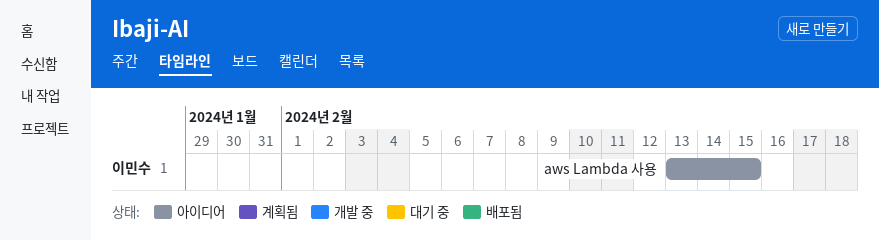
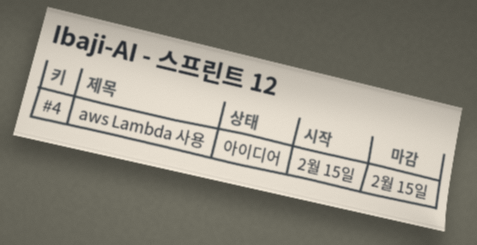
aws Lambda 사용, start: Feb 13 -> Feb 15

